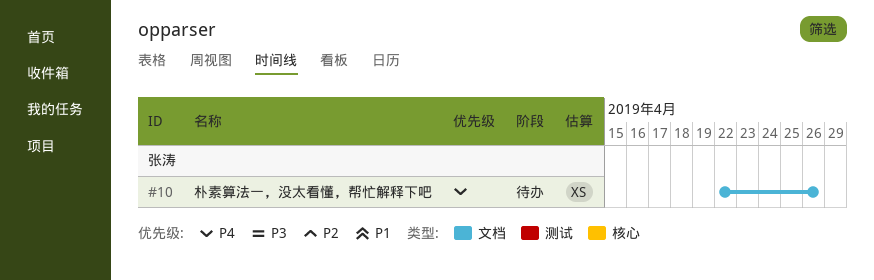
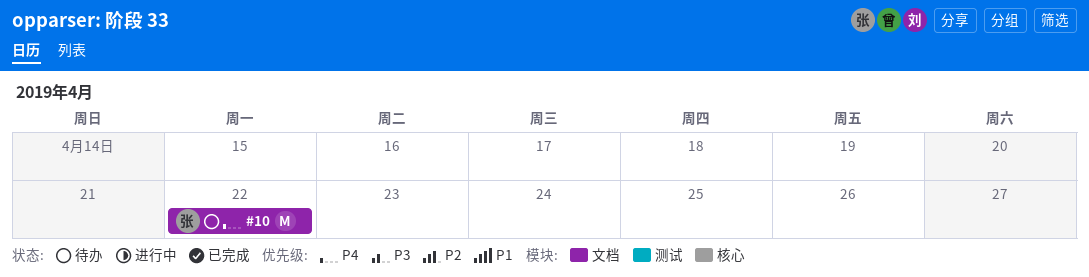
#10, estimate: XS -> M
#10, due: Apr 26 -> Apr 22

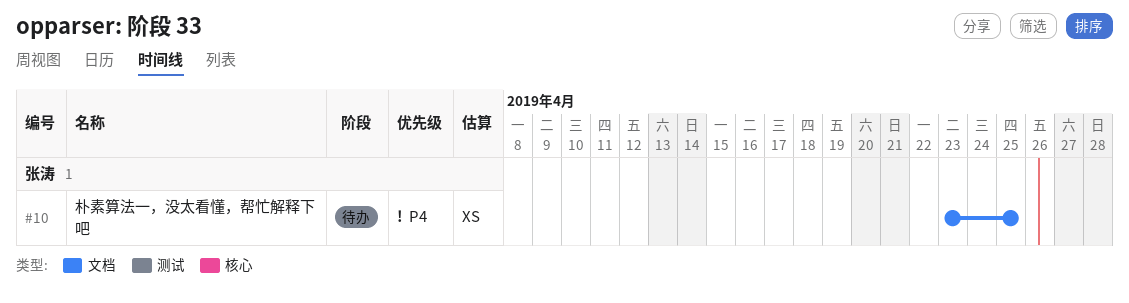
#10, estimate: M -> XS
#10, start: Apr 22 -> Apr 23
#10, due: Apr 22 -> Apr 25

